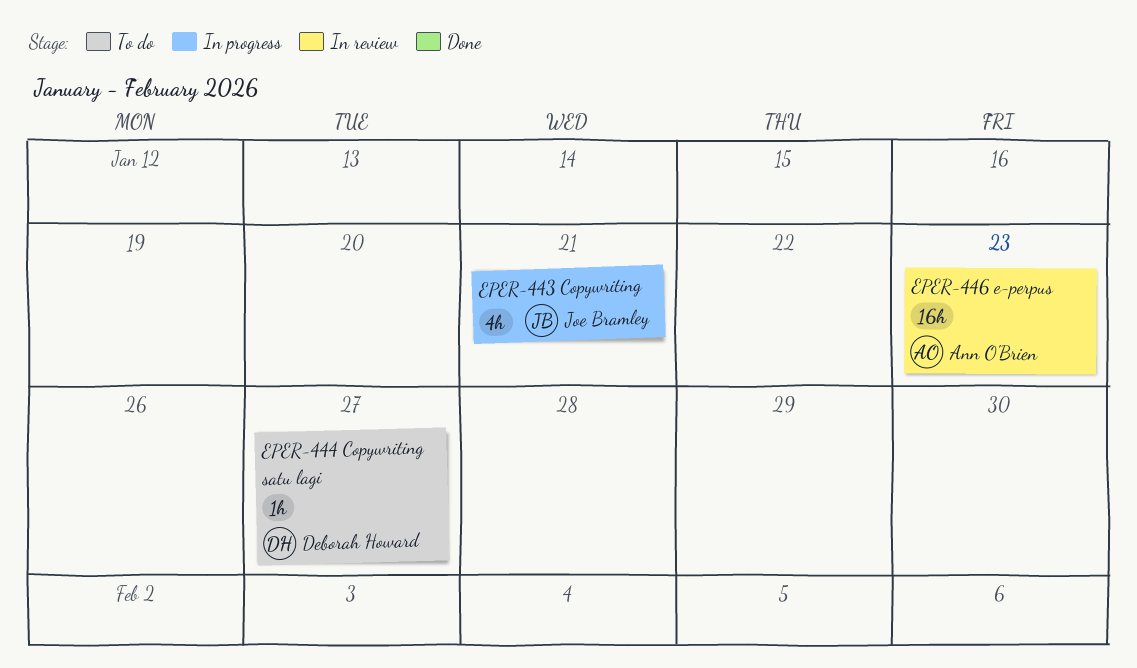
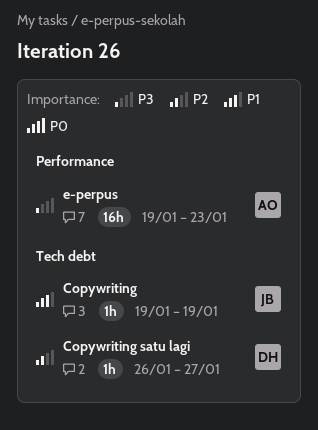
Copywriting, estimate: 4h -> 1h
Copywriting, due: Jan 21 -> Jan 19

